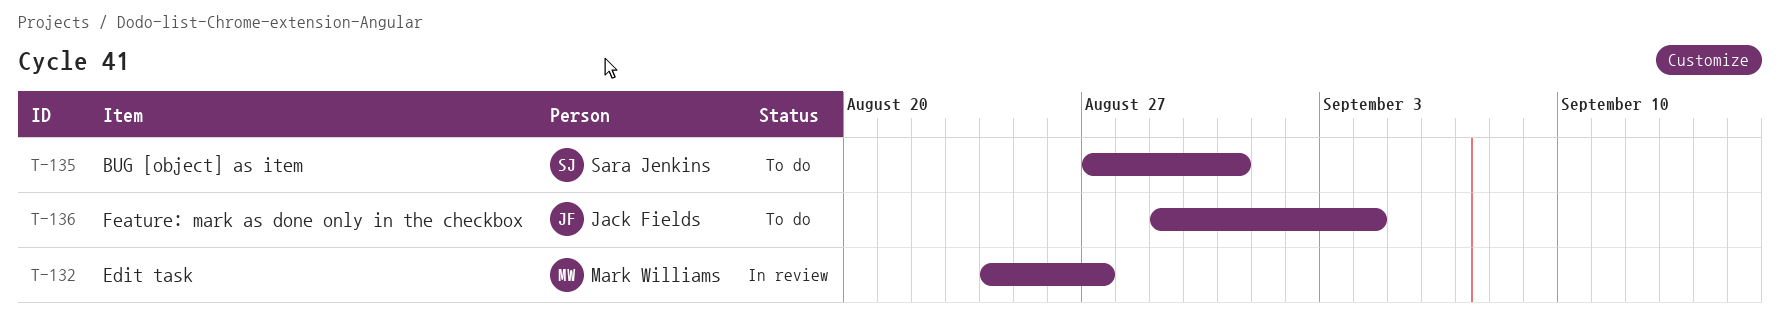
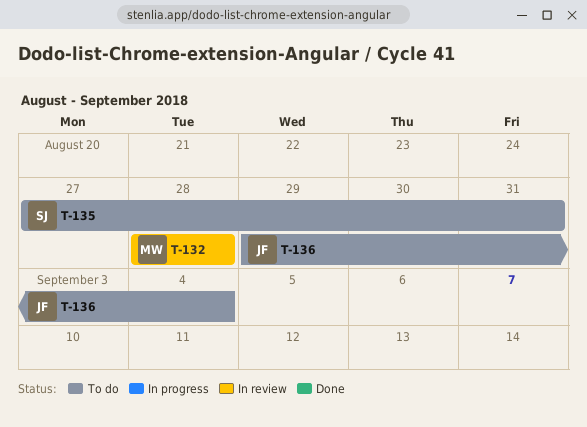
T-132, start: Aug 24 -> Aug 28
T-132, due: Aug 27 -> Aug 28

